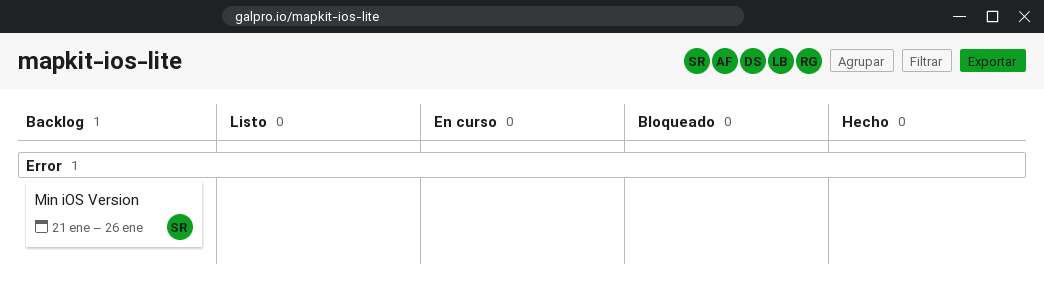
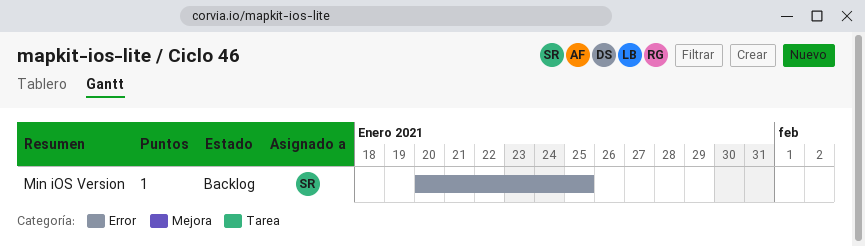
Min iOS Version, start: Jan 21 -> Jan 20
Min iOS Version, due: Jan 26 -> Jan 25

